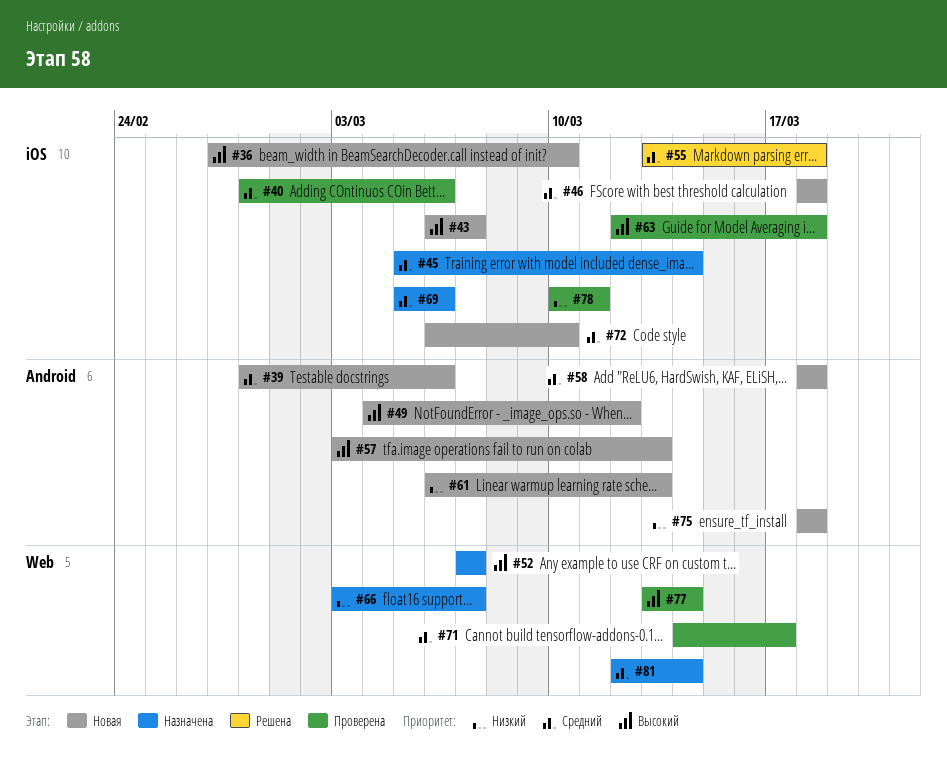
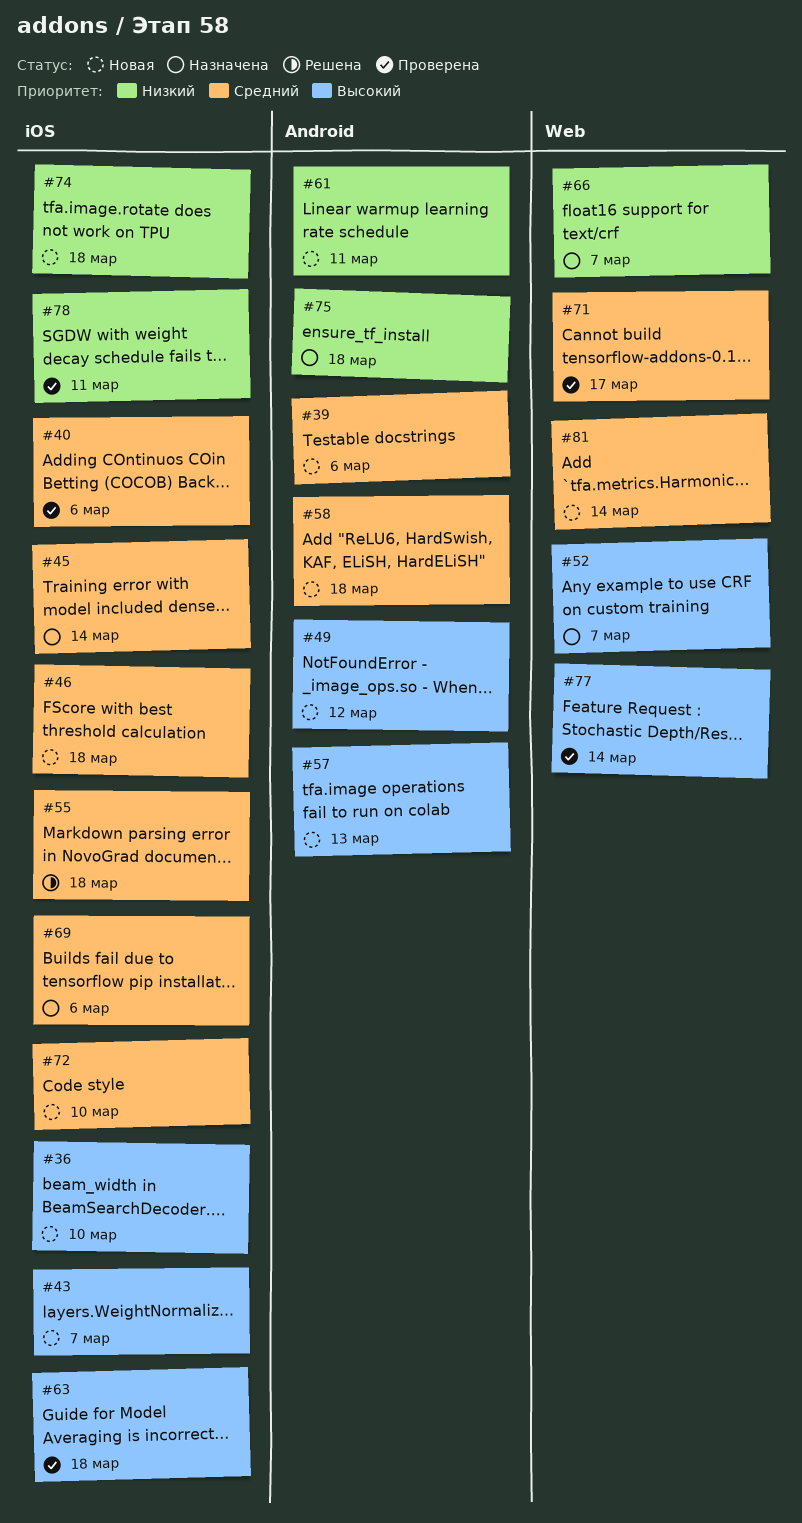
#61, due: Mar 13 -> Mar 11
#74: none -> present
#75, status: Новая -> Назначена
#81, status: Назначена -> Новая

